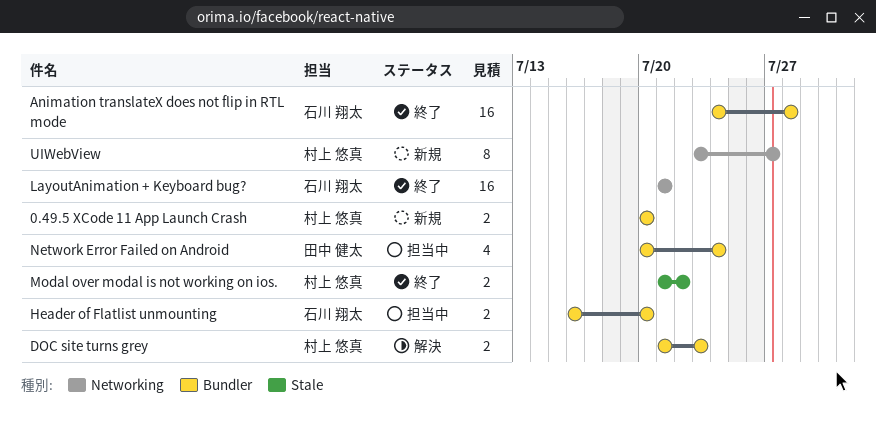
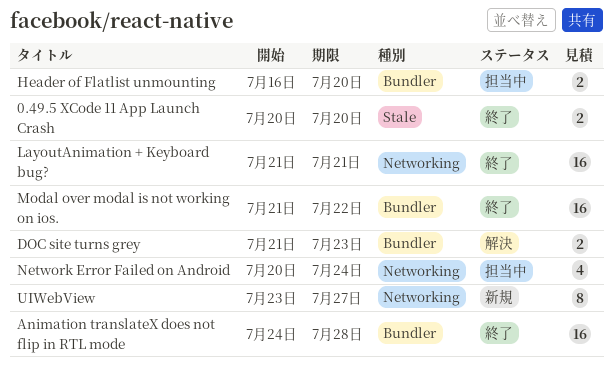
0.49.5 XCode 11 App Launch Crash, status: 新規 -> 終了
0.49.5 XCode 11 App Launch Crash, label: Bundler -> Stale
Modal over modal is not working on ios., label: Stale -> Bundler
Modal over modal is not working on ios., estimate: 2 -> 16
Network Error Failed on Android, label: Bundler -> Networking

